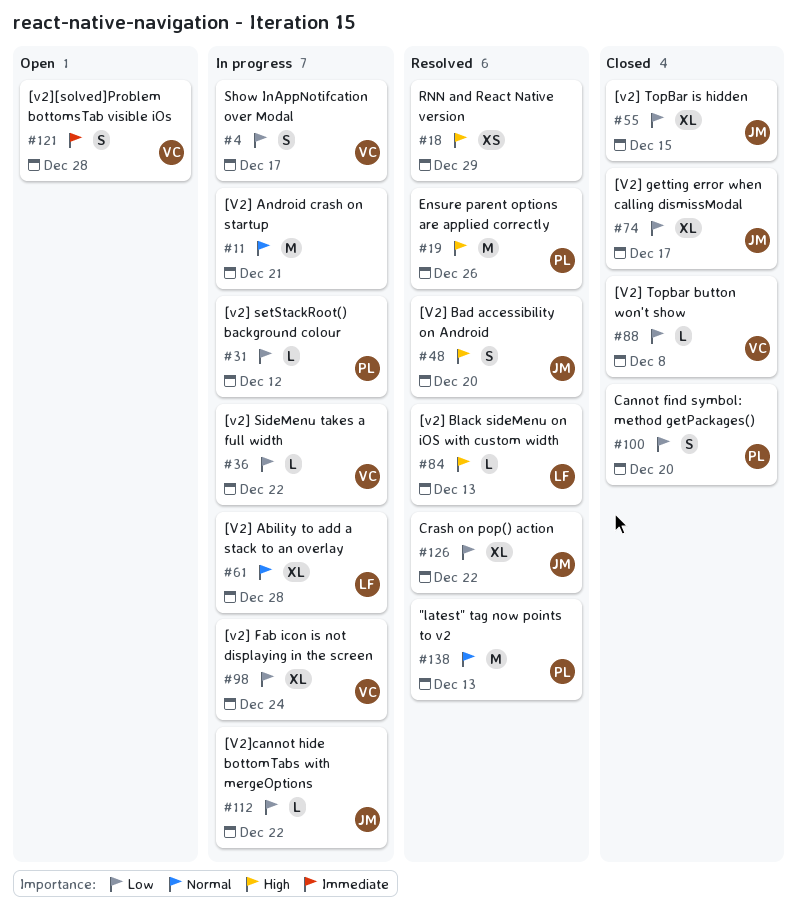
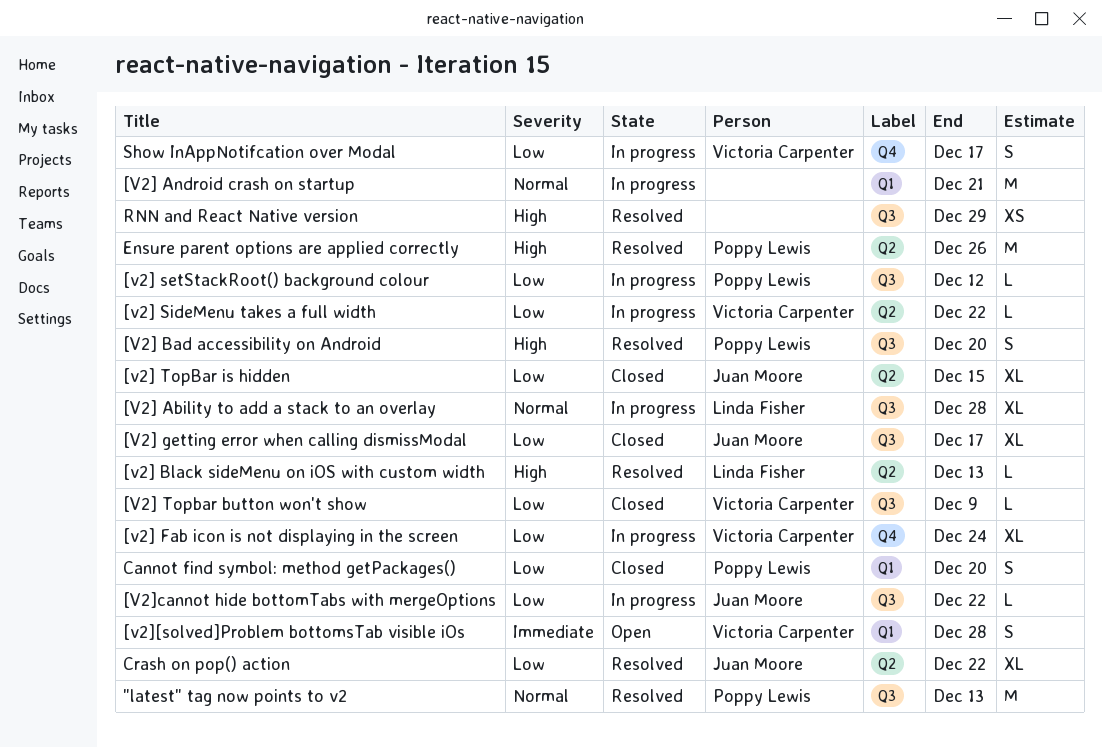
[V2] Bad accessibility on Android, owner: Juan Moore -> Poppy Lewis
[V2] Topbar button won't show, due: Dec 8 -> Dec 9

